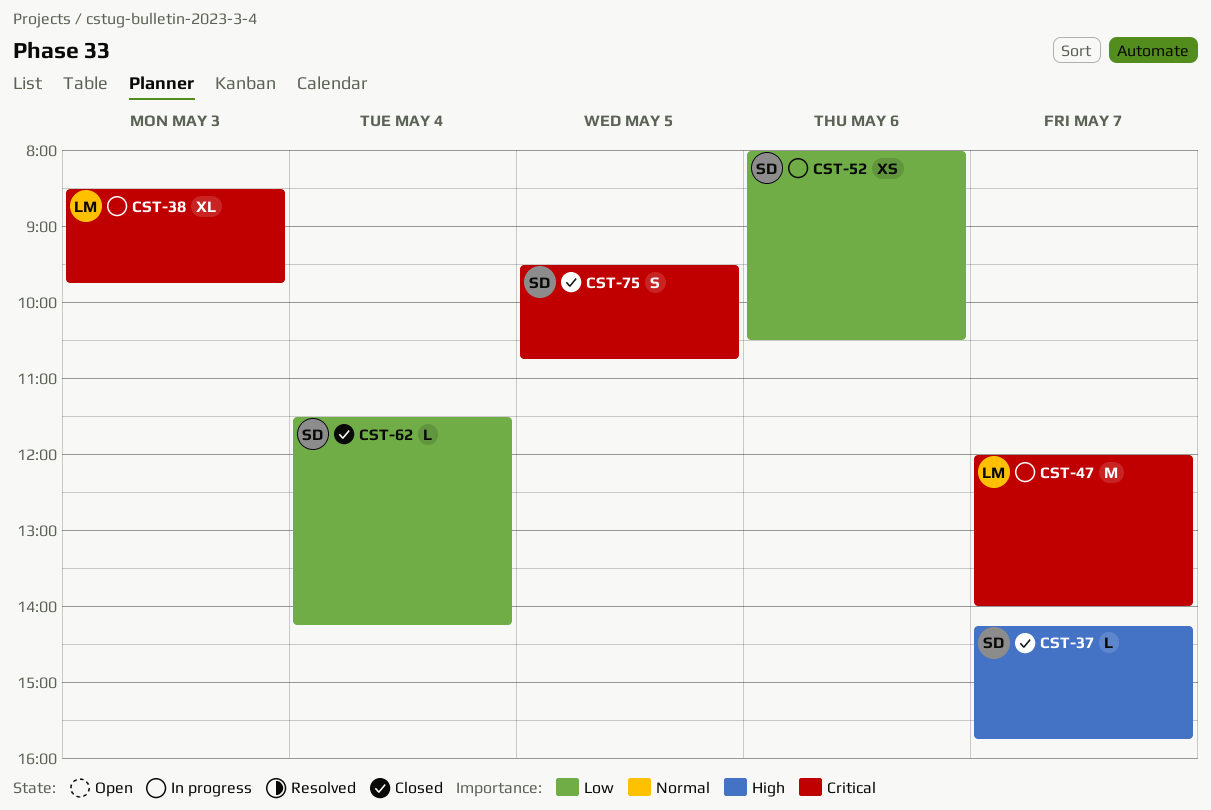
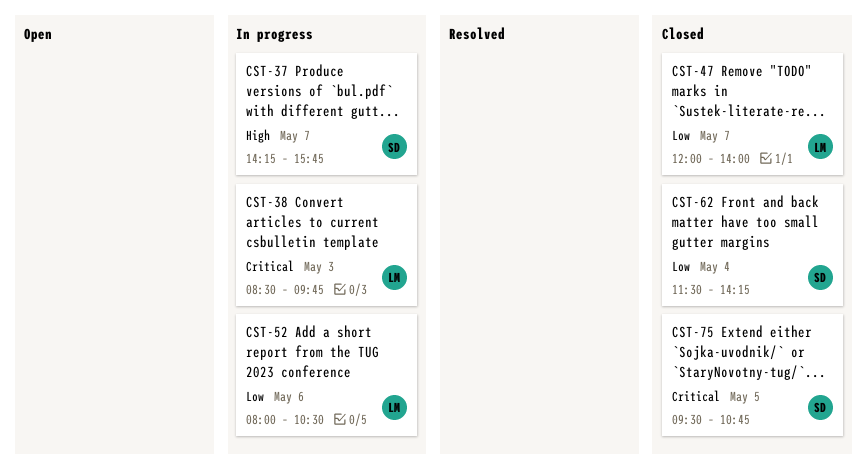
CST-37, status: Closed -> In progress
CST-47, status: In progress -> Closed
CST-47, priority: Critical -> Low
CST-52, owner: SD -> LM

